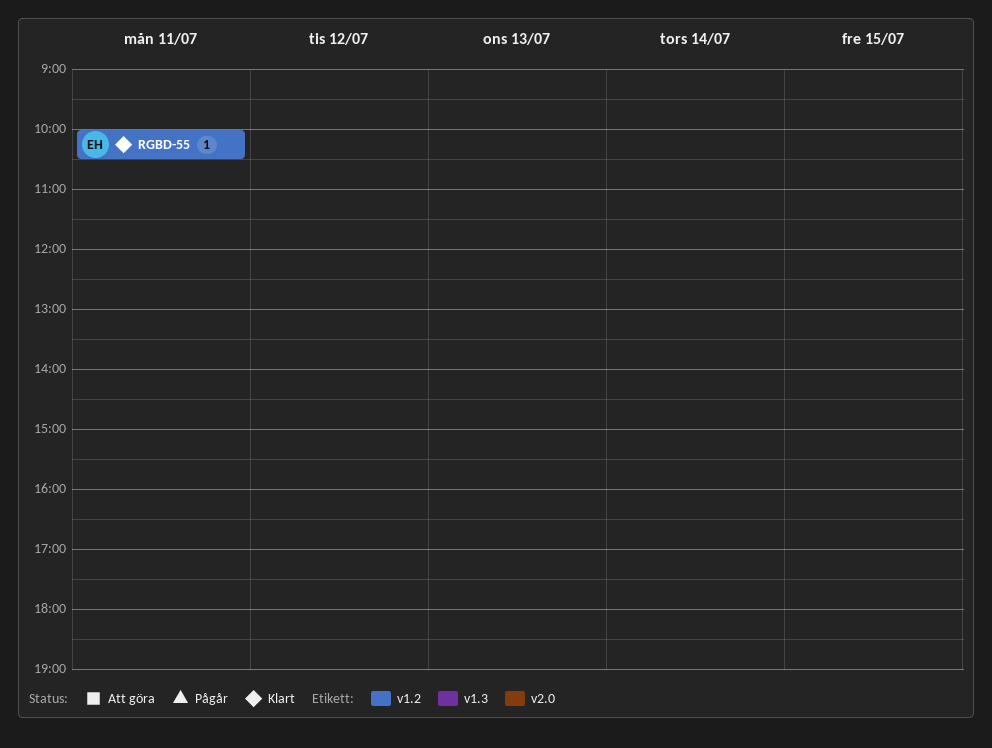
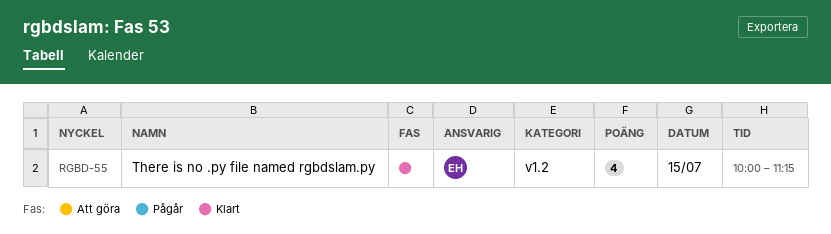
RGBD-55, estimate: 1 -> 4
RGBD-55, day: Jul 11 -> Jul 15
RGBD-55, ends: 10:30 -> 11:15

